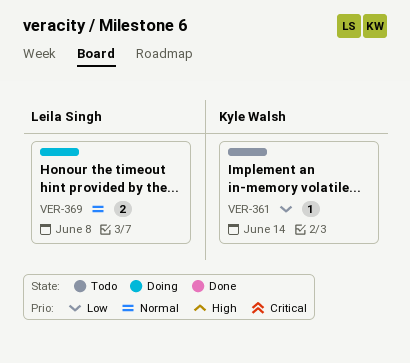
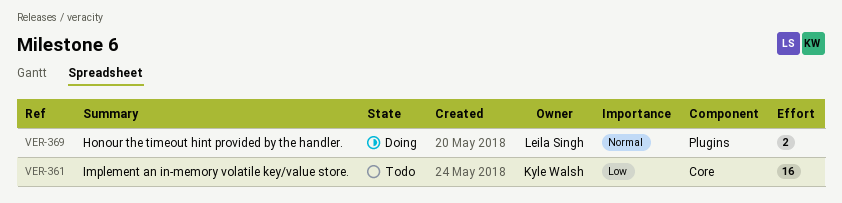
VER-361, estimate: 1 -> 16

